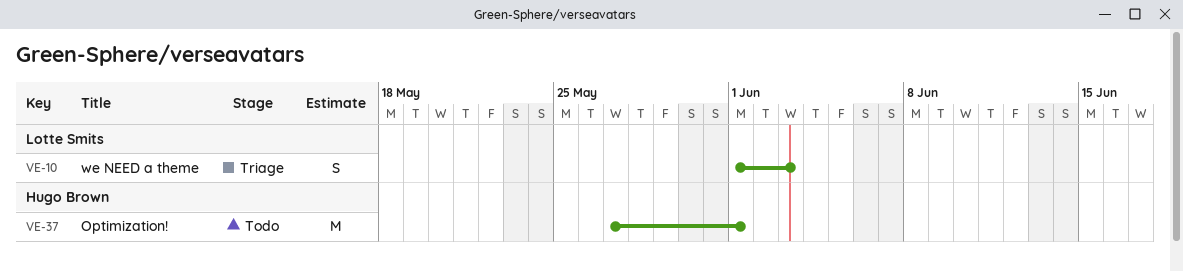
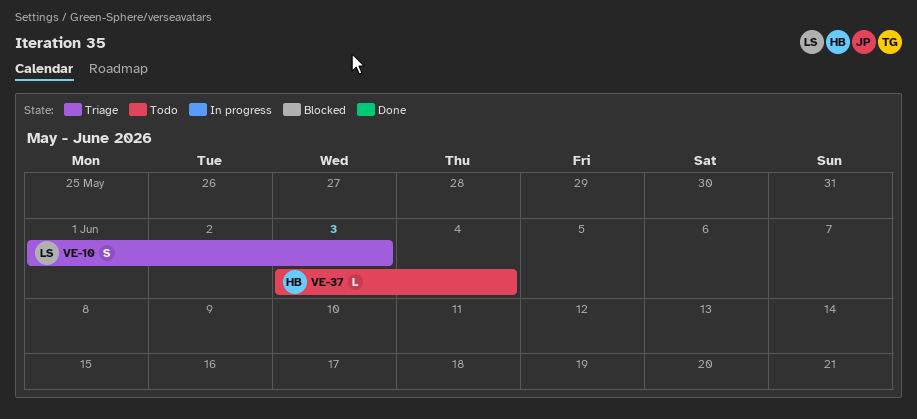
VE-37, estimate: M -> L
VE-37, start: May 27 -> Jun 3
VE-37, due: Jun 1 -> Jun 4

